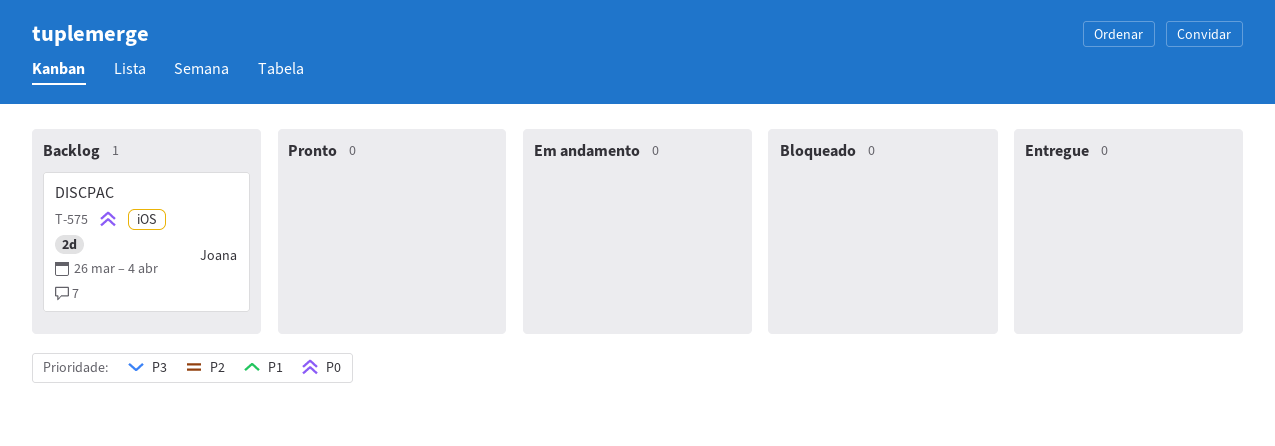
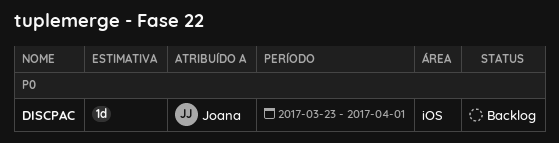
DISCPAC, estimate: 2d -> 1d
DISCPAC, start: Mar 26 -> Mar 23
DISCPAC, due: Apr 4 -> Apr 1

